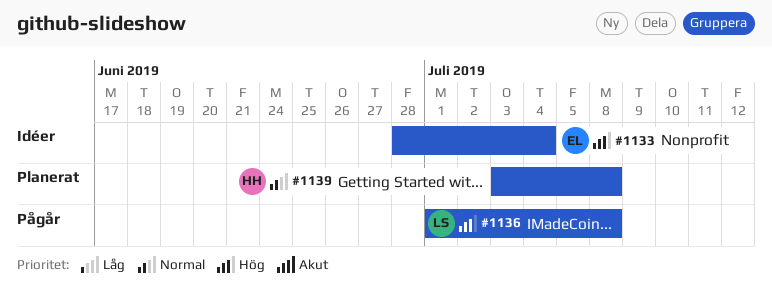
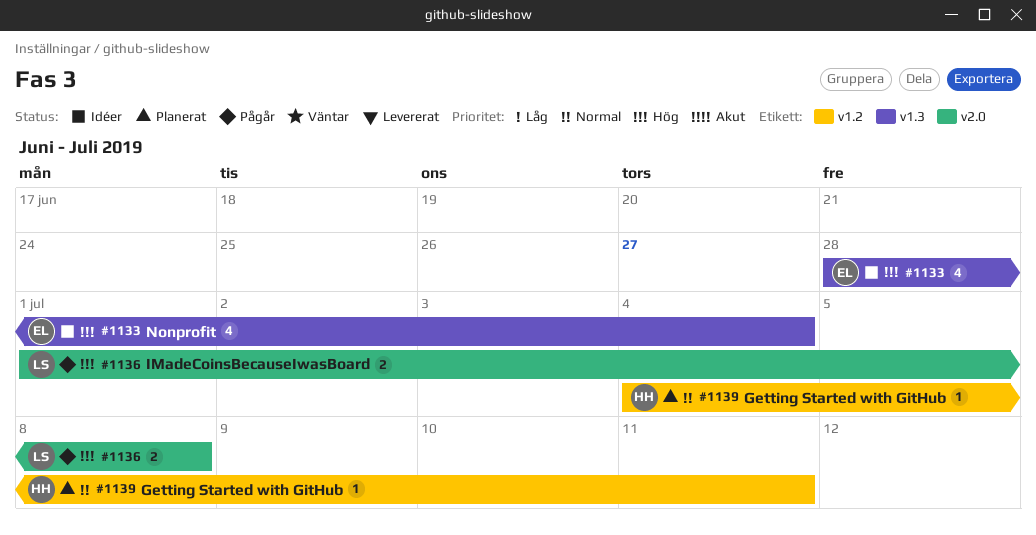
#1139, start: Jul 3 -> Jul 4
#1139, due: Jul 8 -> Jul 11

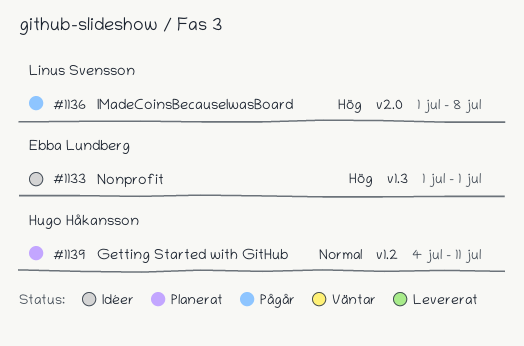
#1133, start: Jun 28 -> Jul 1
#1133, due: Jul 4 -> Jul 1

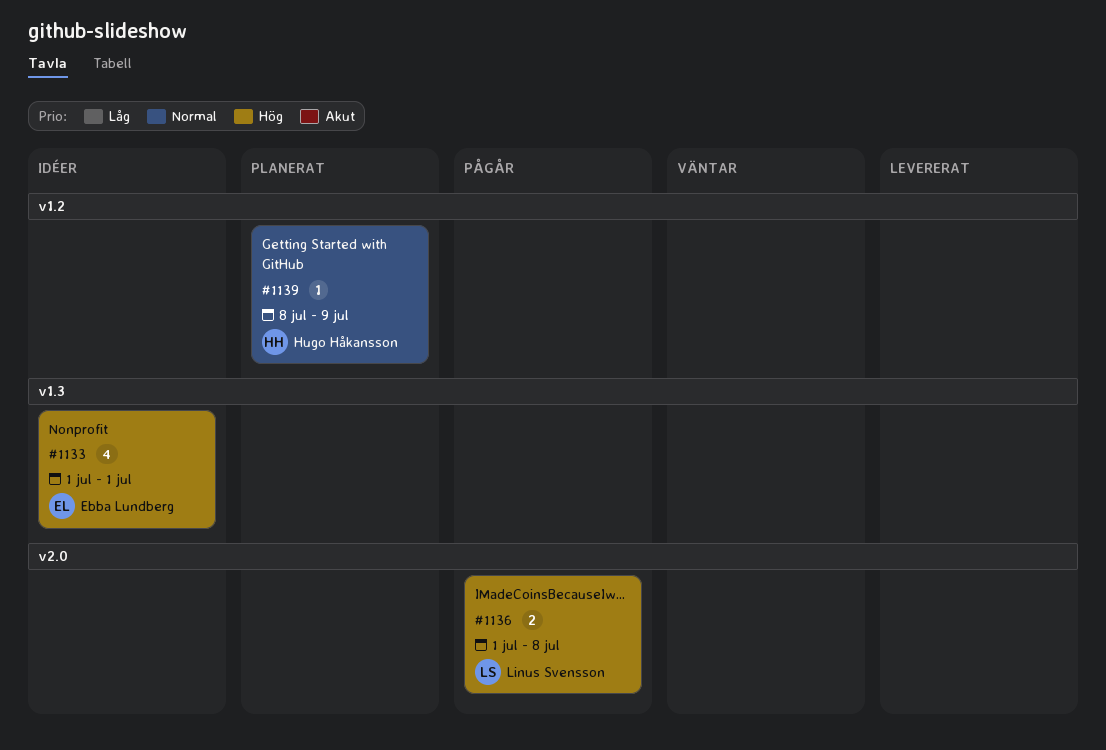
#1139, start: Jul 4 -> Jul 8
#1139, due: Jul 11 -> Jul 9

